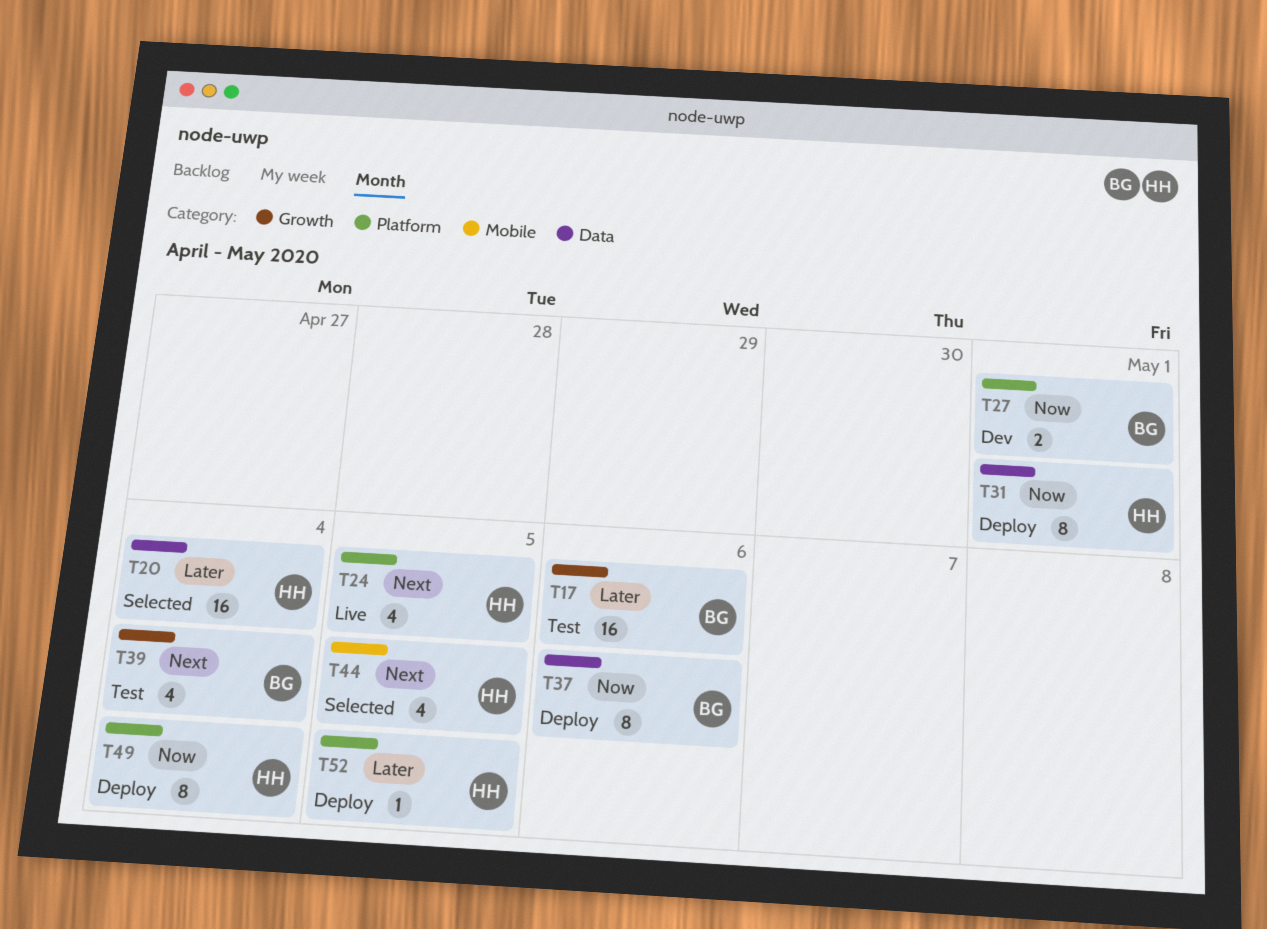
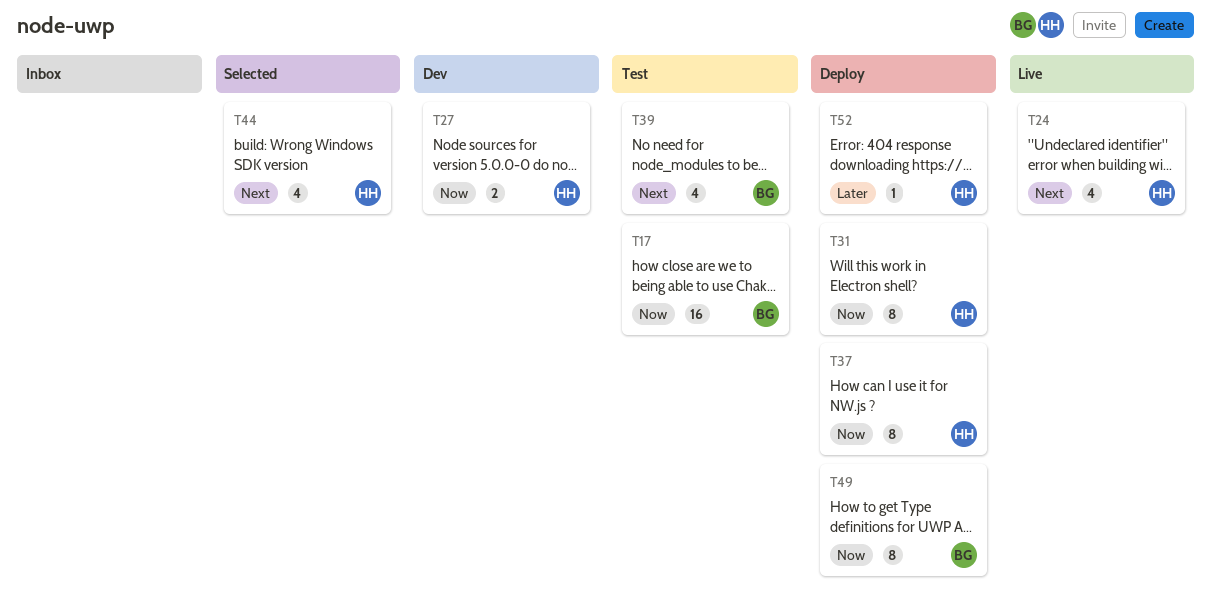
T17, priority: Later -> Now
T20: present -> none
T27, owner: BG -> HH
T37, owner: BG -> HH
T49, owner: HH -> BG

